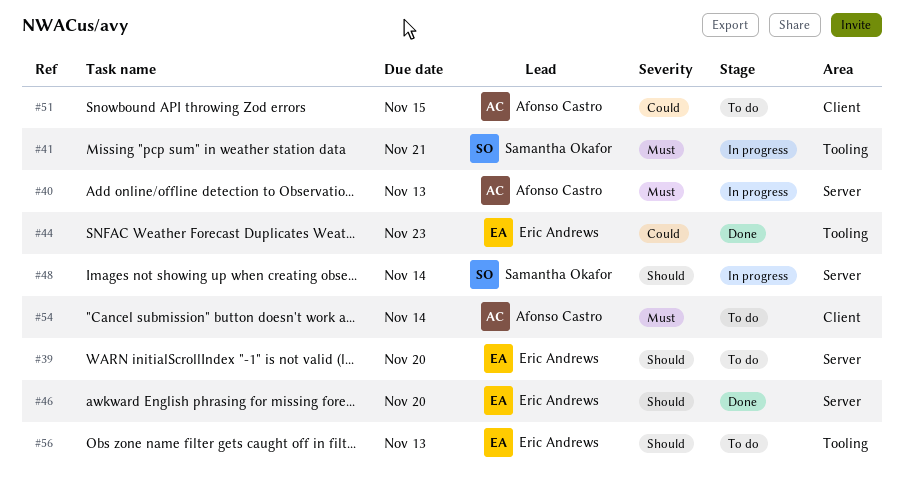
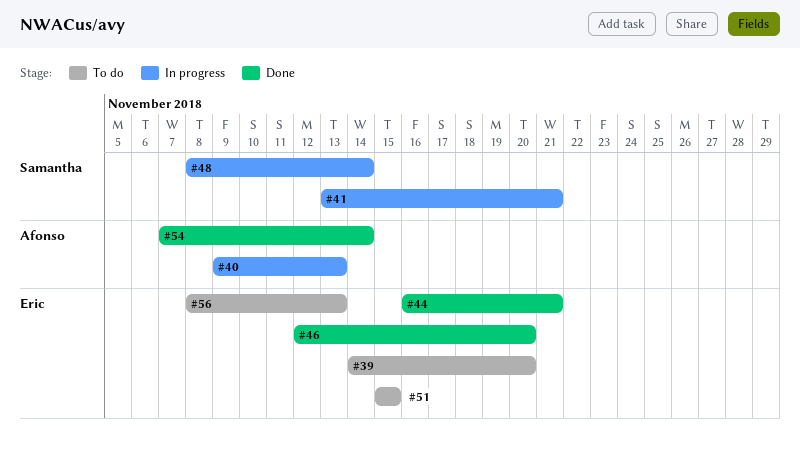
#44, due: Nov 23 -> Nov 21
#51, owner: Afonso Castro -> Eric Andrews
#54, status: To do -> Done

